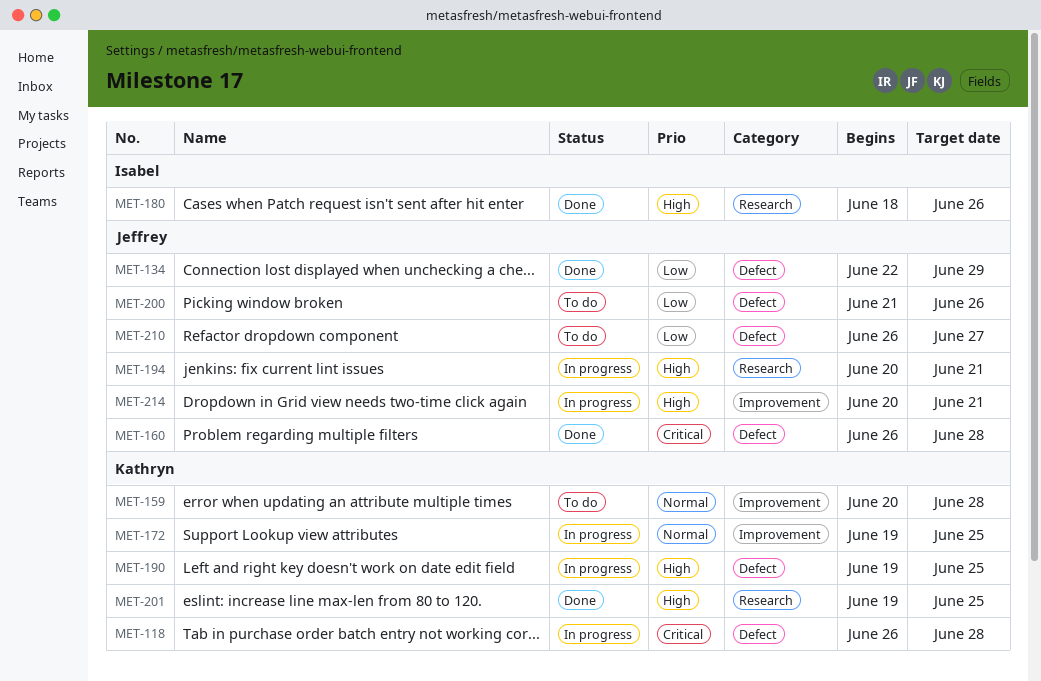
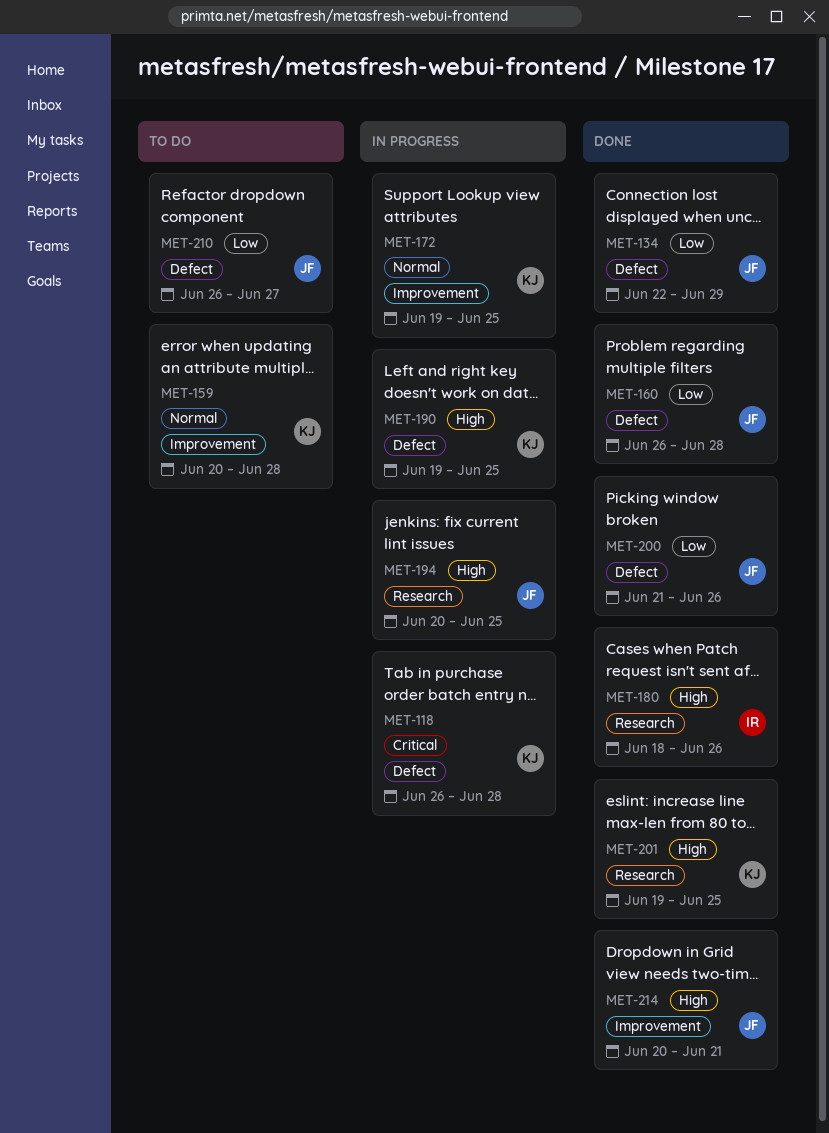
MET-160, priority: Critical -> Low
MET-194, due: Jun 21 -> Jun 25
MET-200, status: To do -> Done
MET-214, status: In progress -> Done

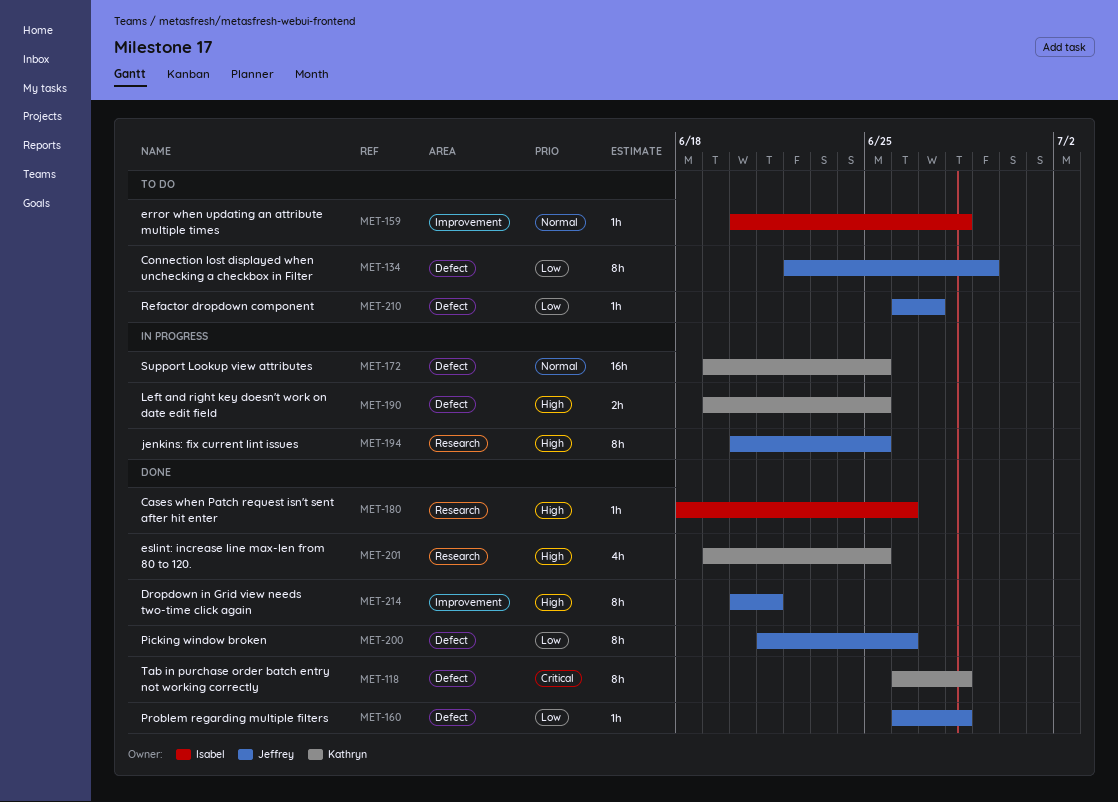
MET-118, status: In progress -> Done
MET-134, status: Done -> To do
MET-159, owner: Kathryn -> Isabel
MET-172, label: Improvement -> Defect

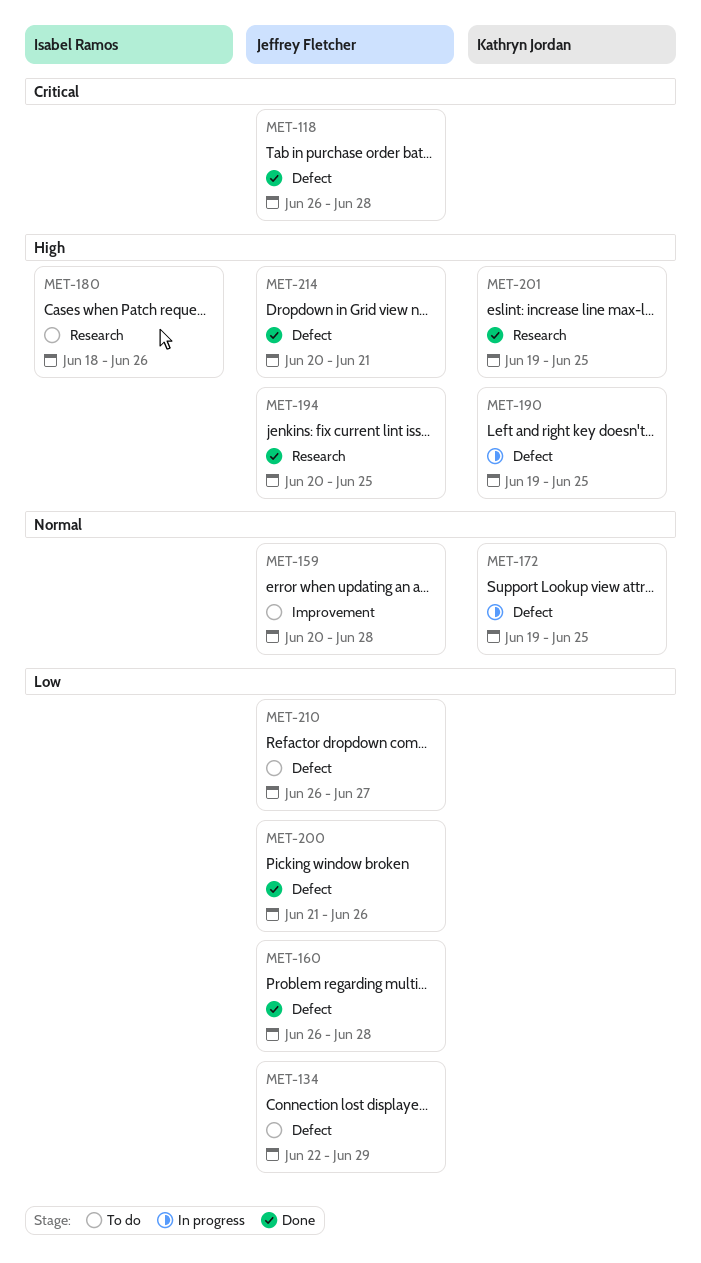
MET-118, owner: Kathryn Jordan -> Jeffrey Fletcher
MET-159, owner: Isabel Ramos -> Jeffrey Fletcher
MET-180, status: Done -> To do
MET-194, status: In progress -> Done
MET-214, label: Improvement -> Defect

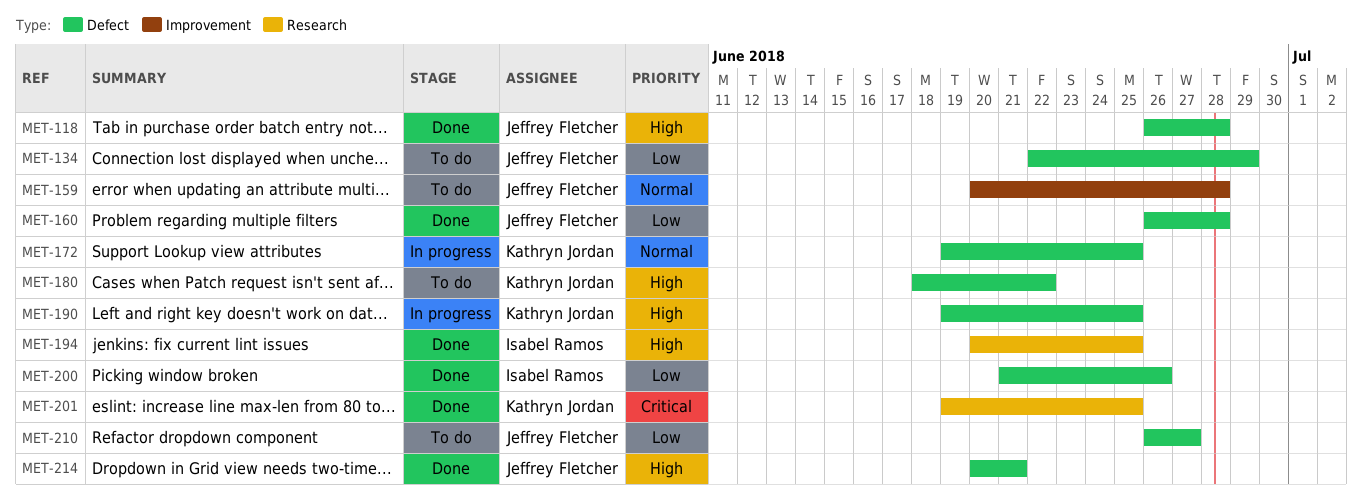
MET-118, priority: Critical -> High
MET-180, owner: Isabel Ramos -> Kathryn Jordan
MET-180, label: Research -> Defect
MET-180, due: Jun 26 -> Jun 22
MET-194, owner: Jeffrey Fletcher -> Isabel Ramos
MET-200, owner: Jeffrey Fletcher -> Isabel Ramos
MET-201, priority: High -> Critical

